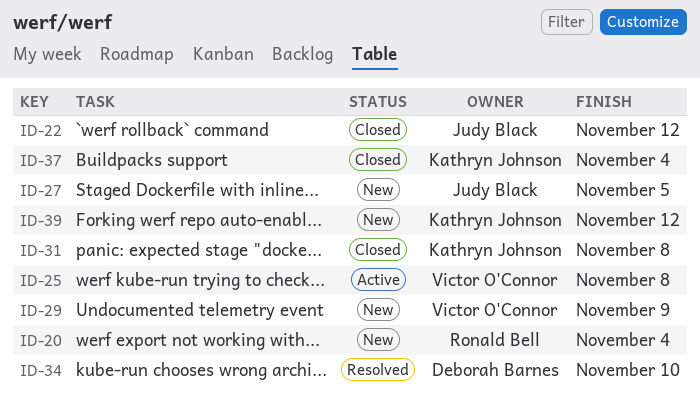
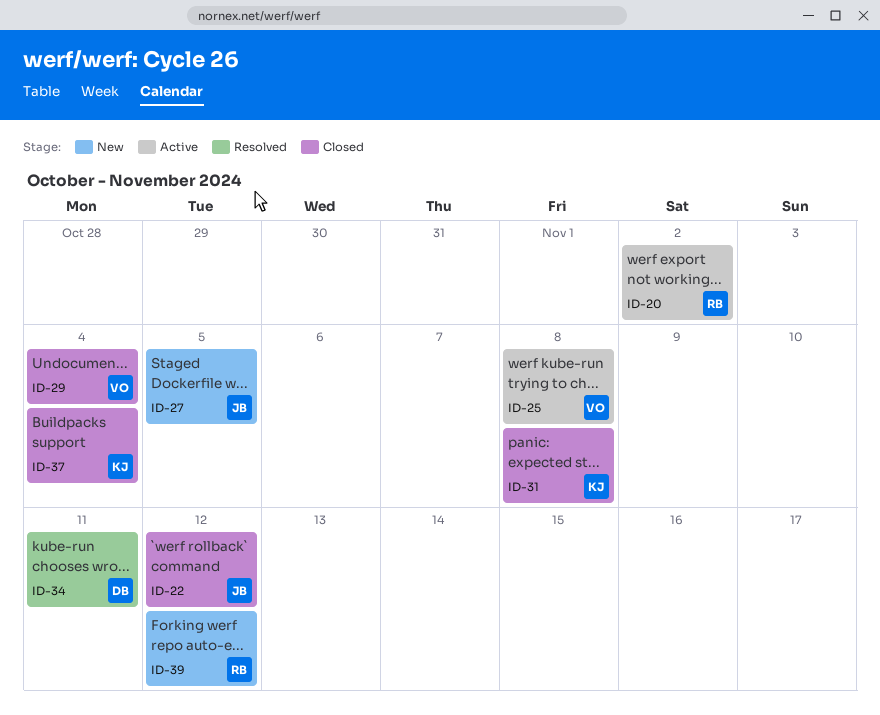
ID-20, status: New -> Active
ID-20, due: Nov 4 -> Nov 2
ID-29, status: New -> Closed
ID-29, due: Nov 9 -> Nov 4
ID-34, due: Nov 10 -> Nov 11
ID-39, owner: Kathryn Johnson -> Ronald Bell

